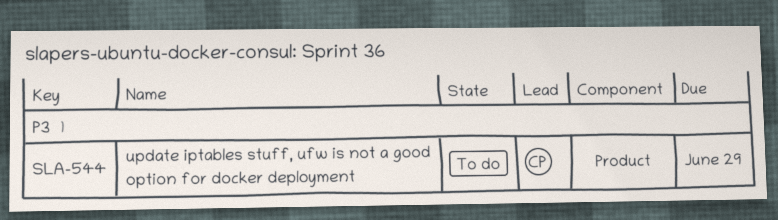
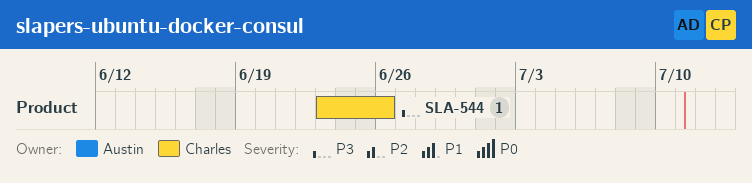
SLA-544, due: Jun 29 -> Jun 26

